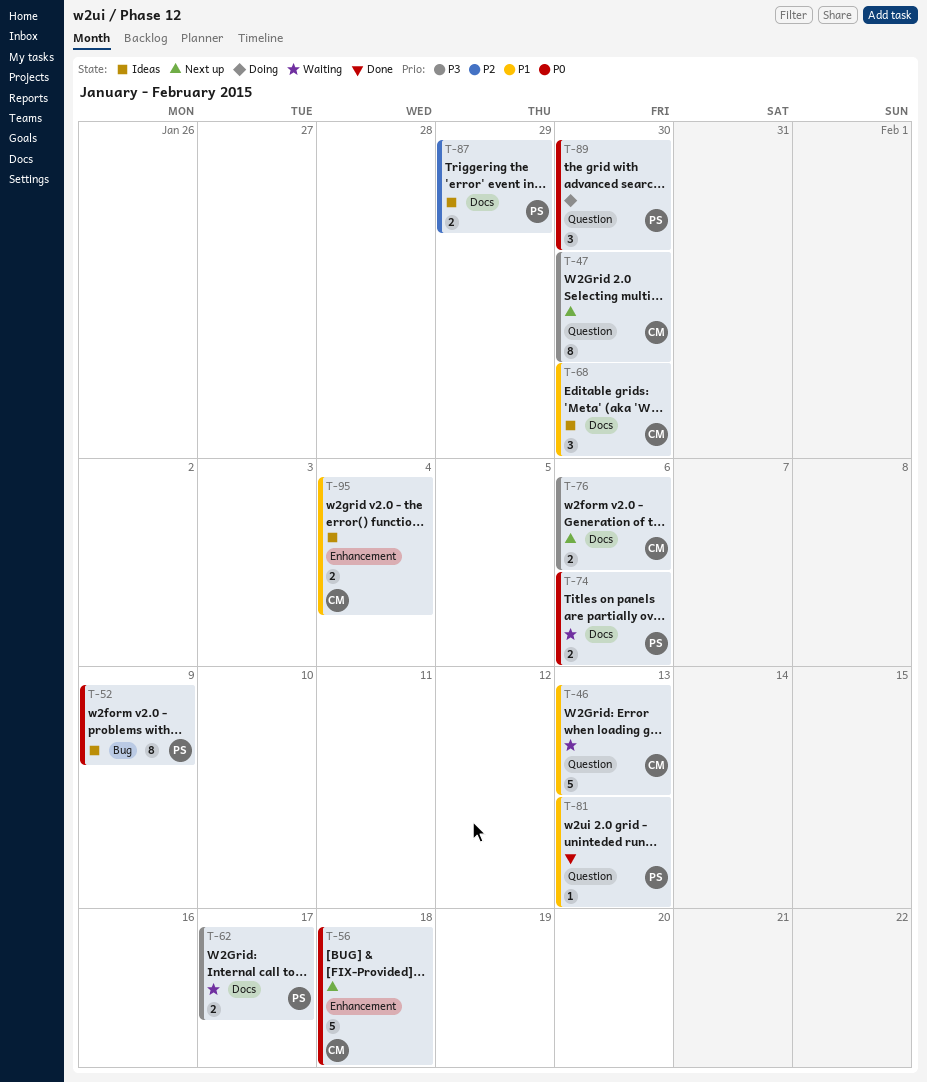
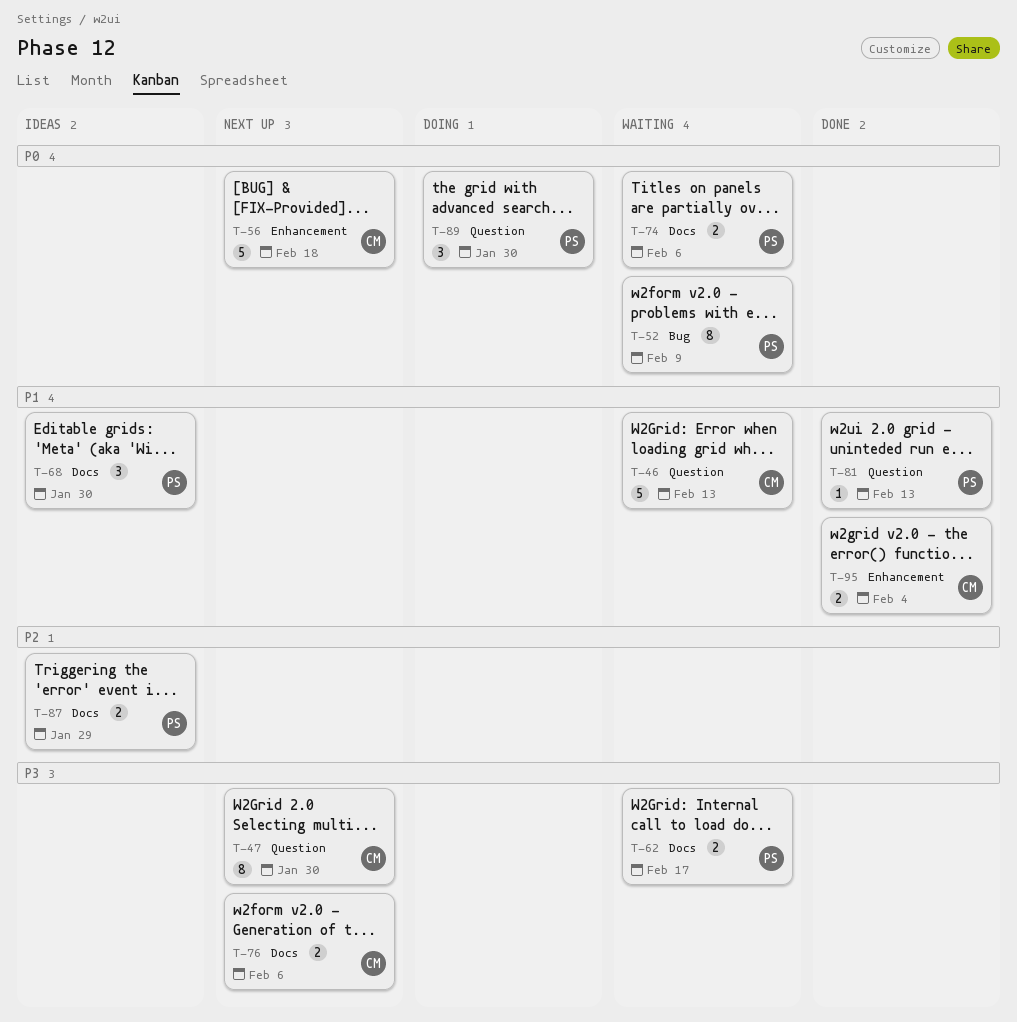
T-52, status: Ideas -> Waiting
T-68, owner: CM -> PS
T-95, status: Ideas -> Done

